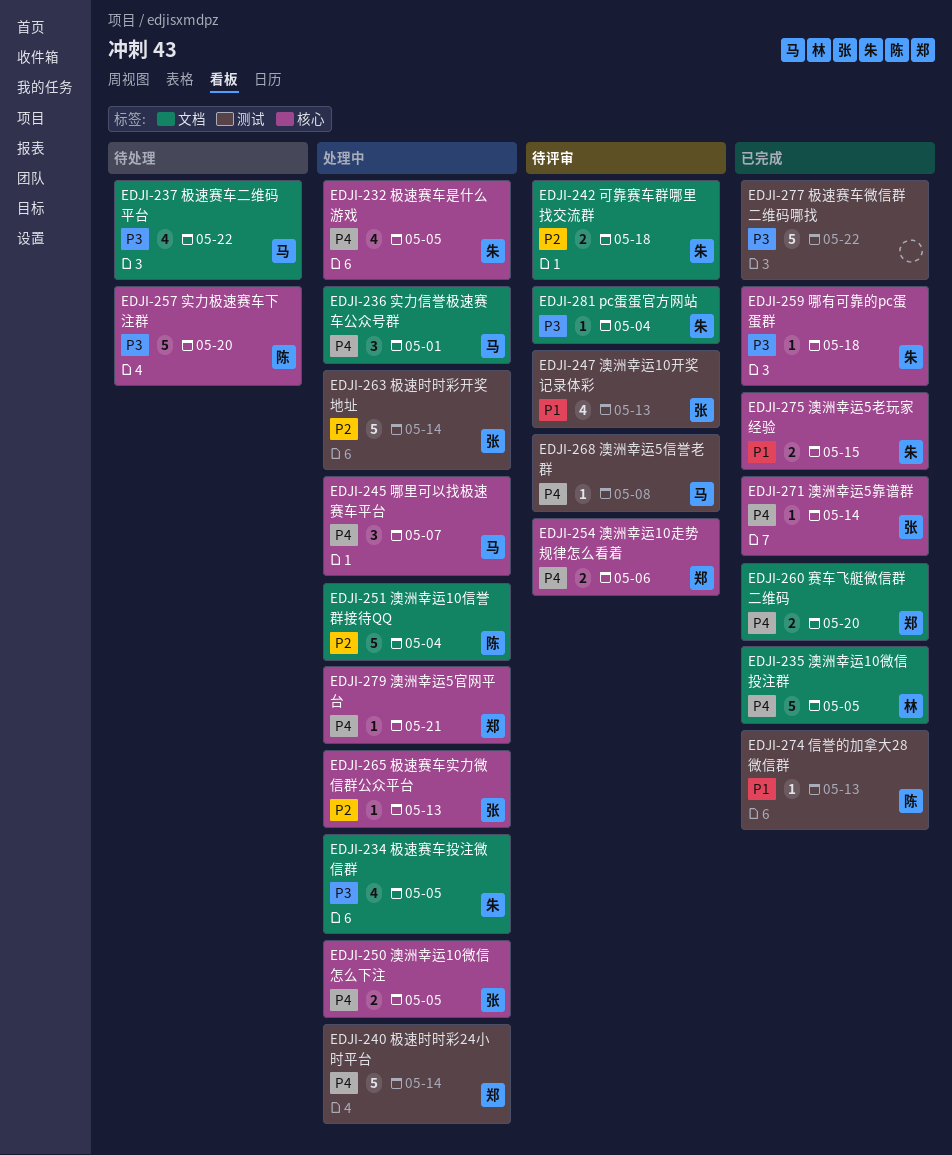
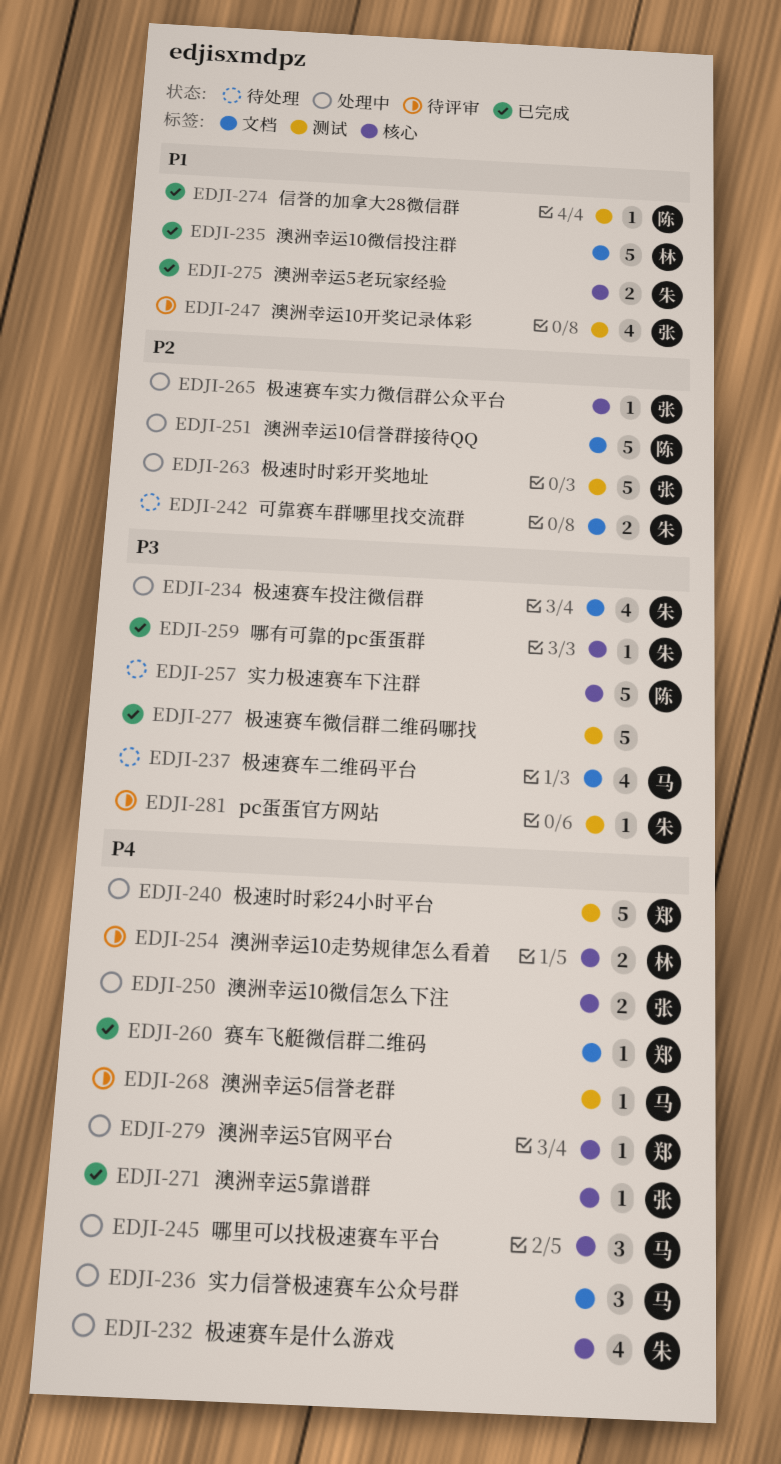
EDJI-235, priority: P4 -> P1
EDJI-242, status: 待评审 -> 待处理
EDJI-254, owner: 郑 -> 林
EDJI-260, estimate: 2 -> 1
EDJI-281, label: 文档 -> 测试

